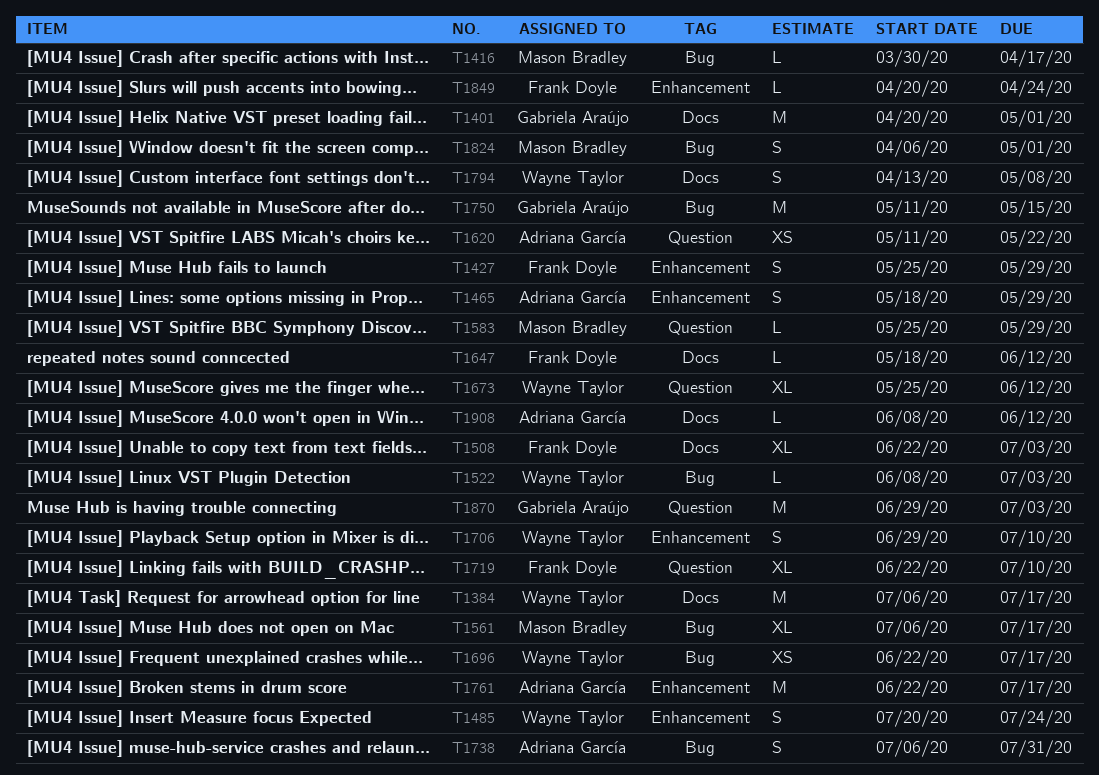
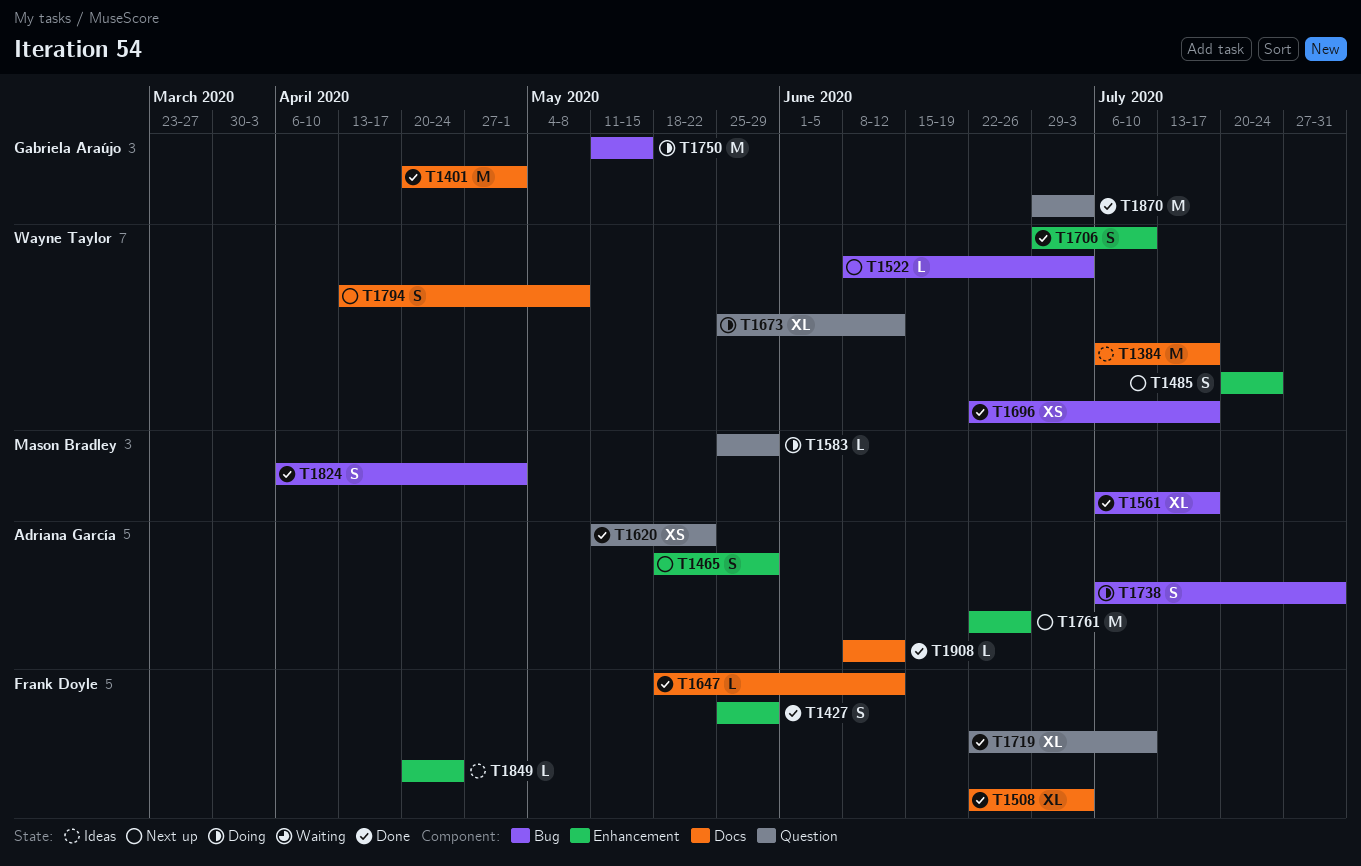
T1416: present -> none
T1761, due: Jul 17 -> Jun 26

